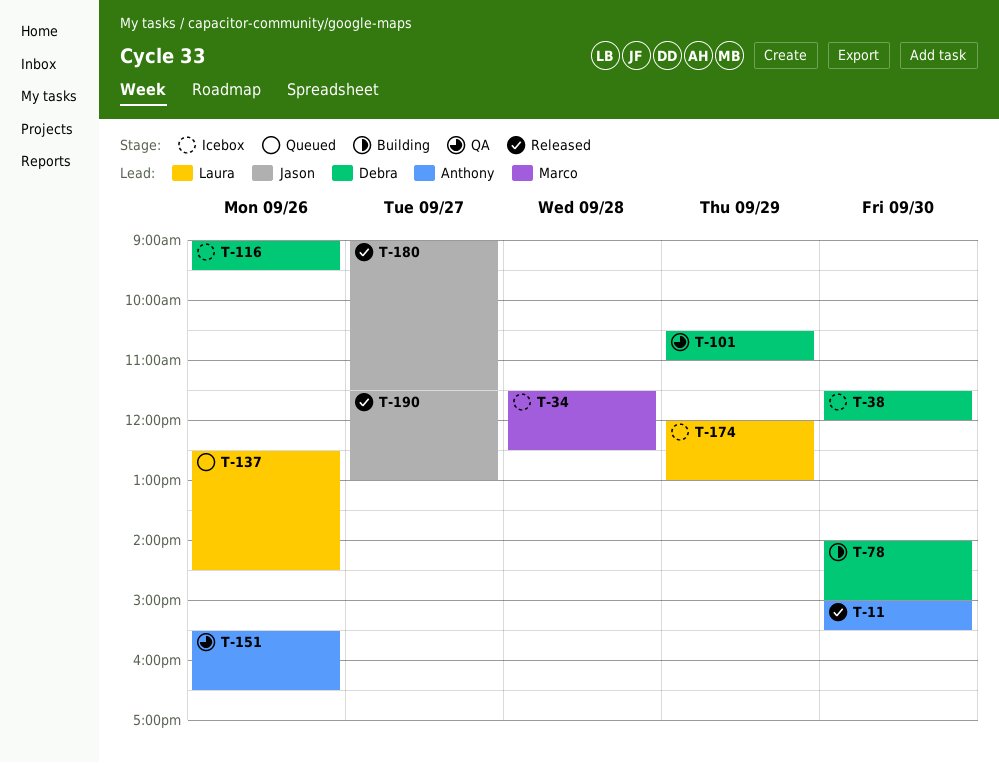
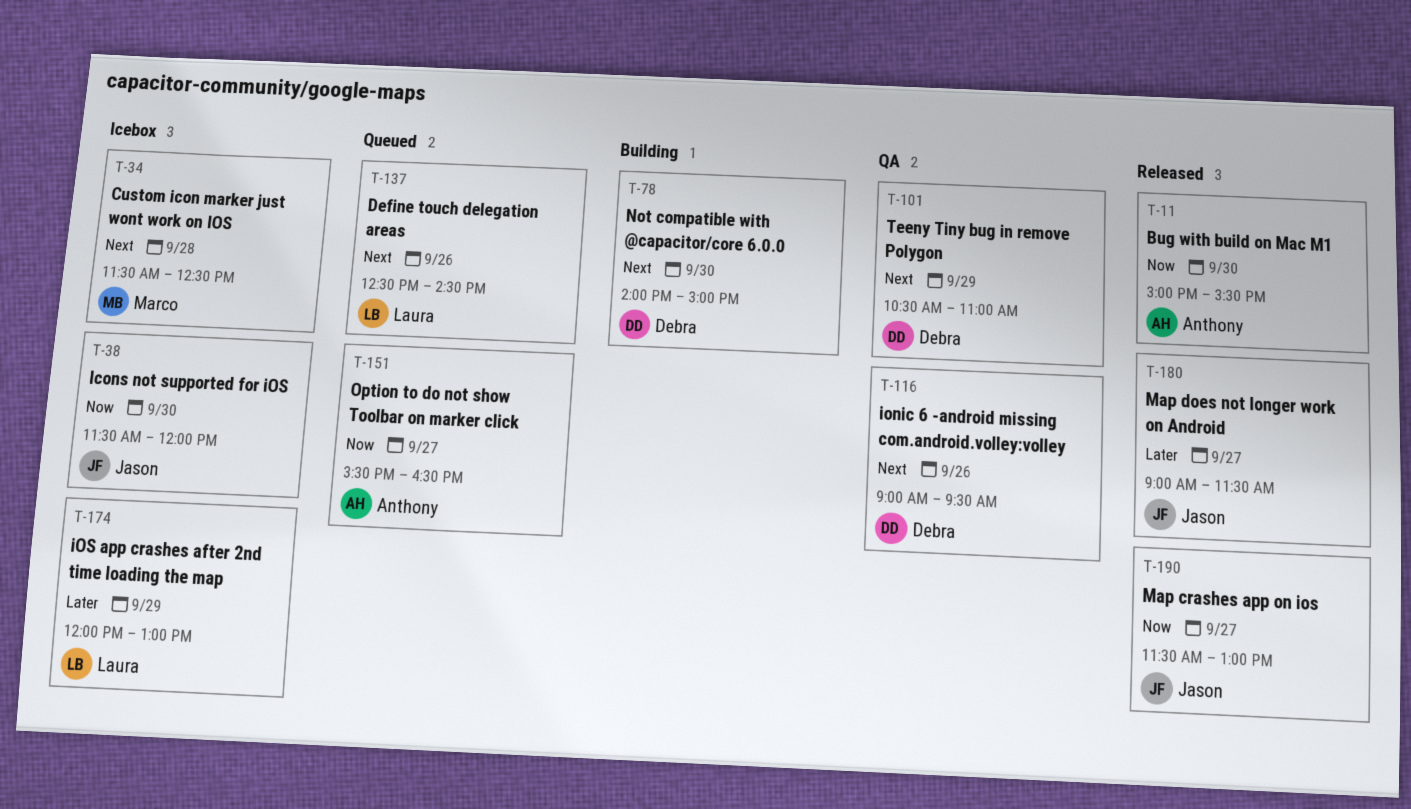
T-38, owner: Debra -> Jason
T-116, status: Icebox -> QA
T-151, status: QA -> Queued
T-151, day: Sep 26 -> Sep 27

